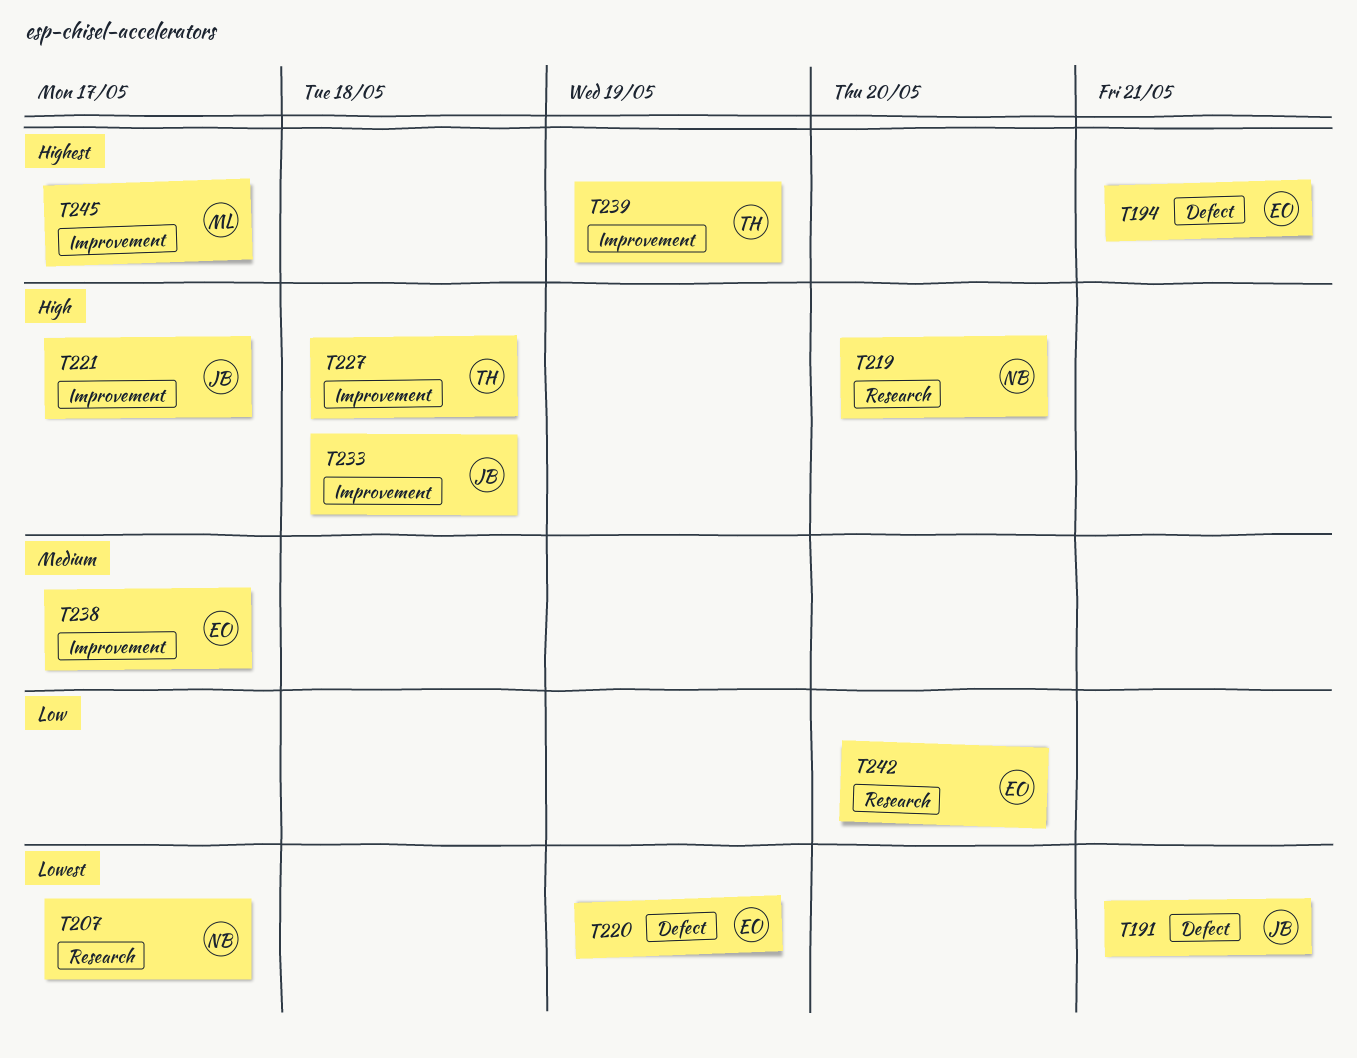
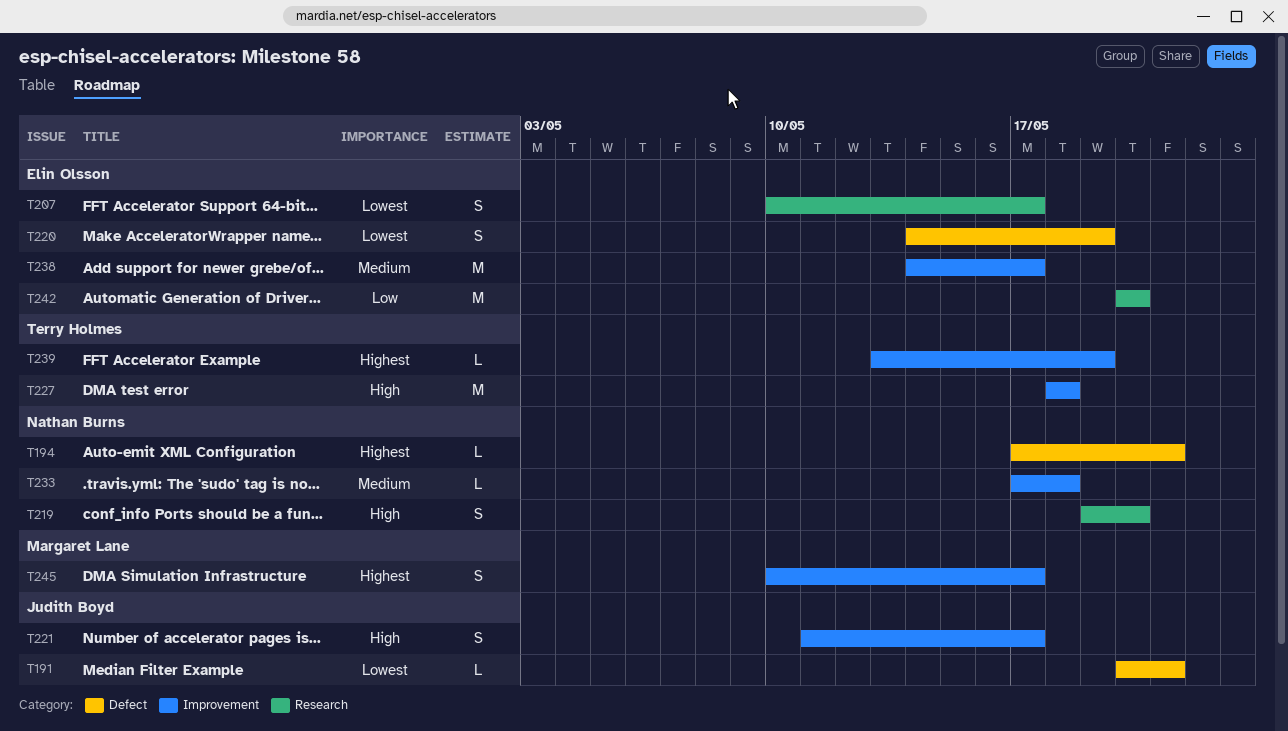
T194, owner: Elin Olsson -> Nathan Burns
T207, owner: Nathan Burns -> Elin Olsson
T233, owner: Judith Boyd -> Nathan Burns
T233, priority: High -> Medium

